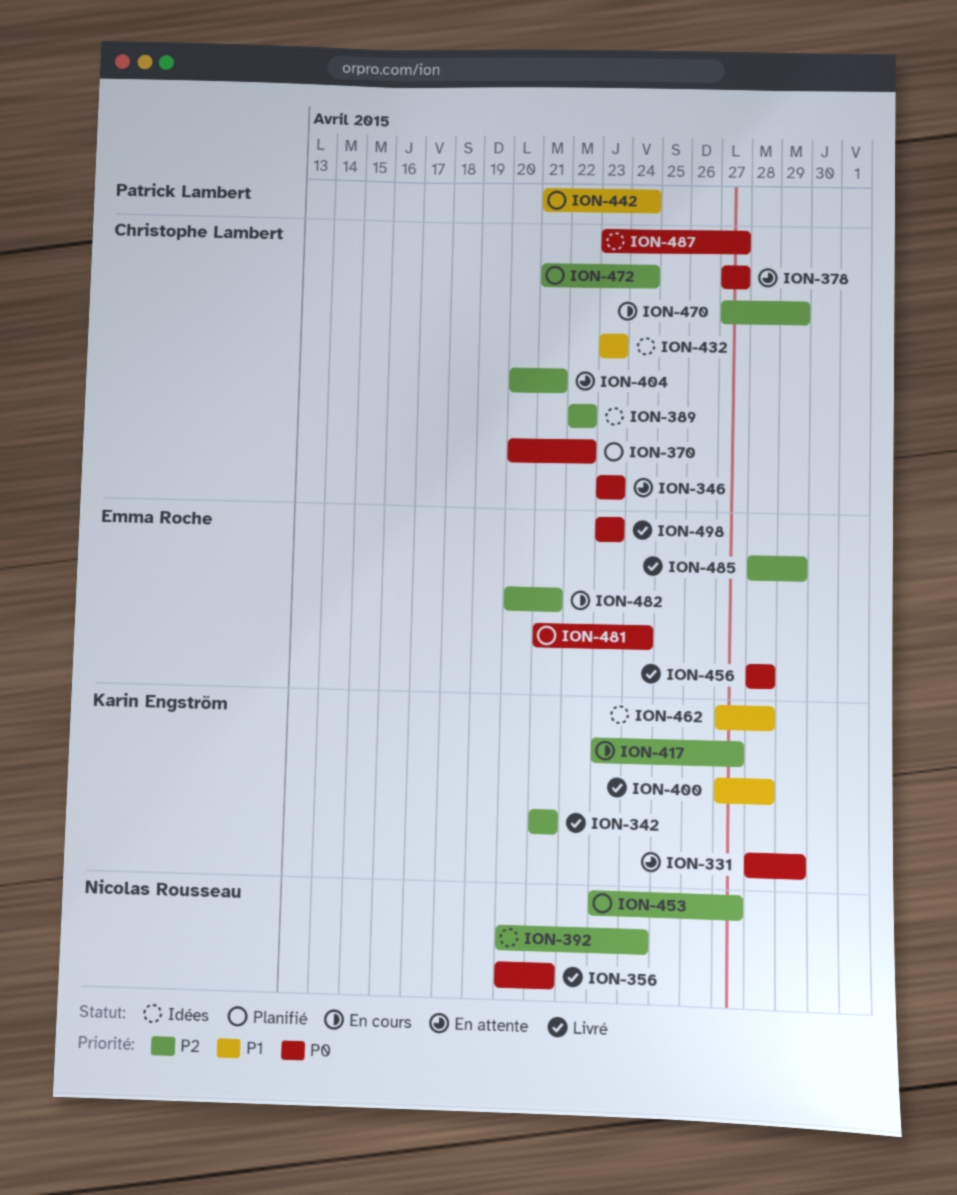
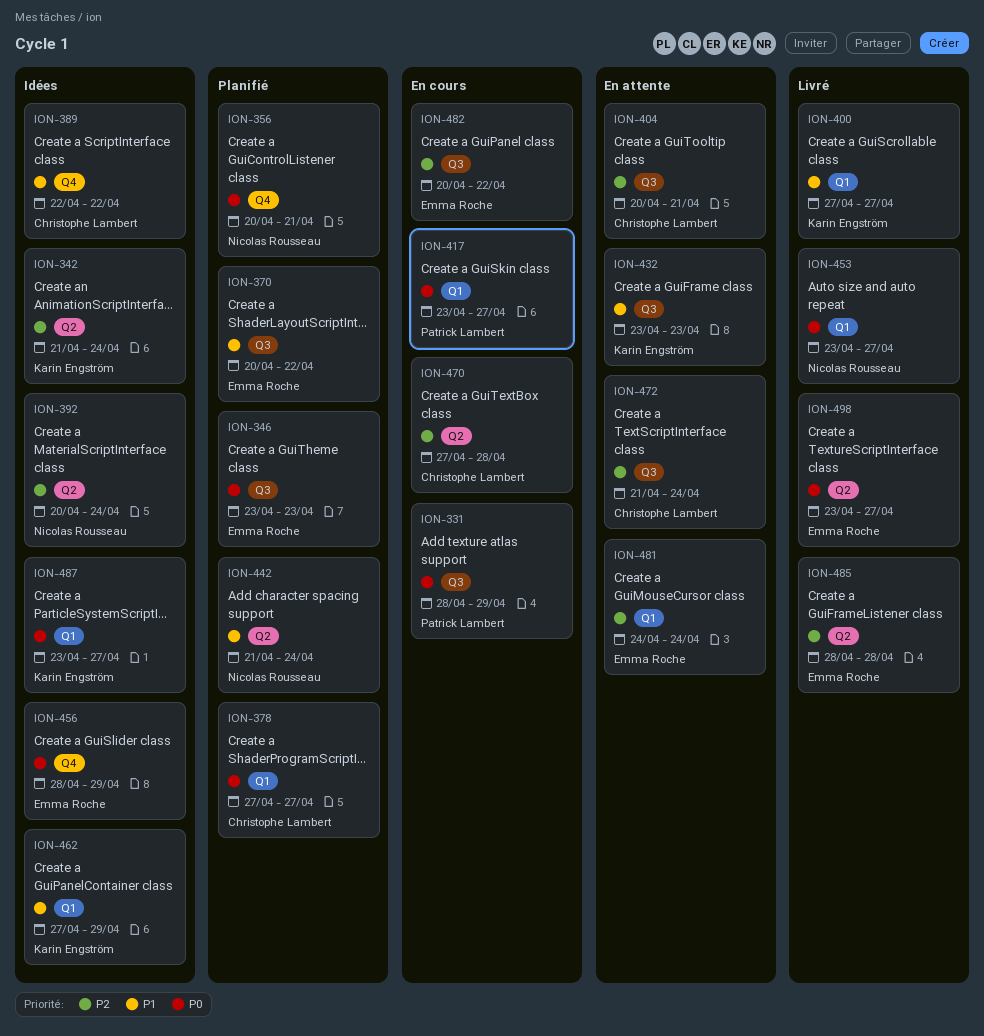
ION-331, status: En attente -> En cours
ION-331, owner: Karin Engström -> Patrick Lambert
ION-342, status: Livré -> Idées
ION-342, due: Apr 21 -> Apr 24
ION-346, status: En attente -> Planifié
ION-346, owner: Christophe Lambert -> Emma Roche
ION-356, status: Livré -> Planifié
ION-370, owner: Christophe Lambert -> Emma Roche
ION-370, priority: P0 -> P1
ION-378, status: En attente -> Planifié
ION-389, priority: P2 -> P1
ION-400, due: Apr 28 -> Apr 27
ION-417, owner: Karin Engström -> Patrick Lambert
ION-417, priority: P2 -> P0
ION-432, status: Idées -> En attente
ION-432, owner: Christophe Lambert -> Karin Engström
ION-442, owner: Patrick Lambert -> Nicolas Rousseau
ION-453, status: Planifié -> Livré
ION-453, priority: P2 -> P0
ION-456, status: Livré -> Idées
ION-456, due: Apr 28 -> Apr 29
ION-462, due: Apr 28 -> Apr 29
ION-470, due: Apr 29 -> Apr 28
ION-472, status: Planifié -> En attente
ION-481, status: Planifié -> En attente
ION-481, priority: P0 -> P2
ION-481, start: Apr 21 -> Apr 24
ION-482, due: Apr 21 -> Apr 22
ION-485, due: Apr 29 -> Apr 28
ION-487, owner: Christophe Lambert -> Karin Engström
ION-498, due: Apr 23 -> Apr 27

